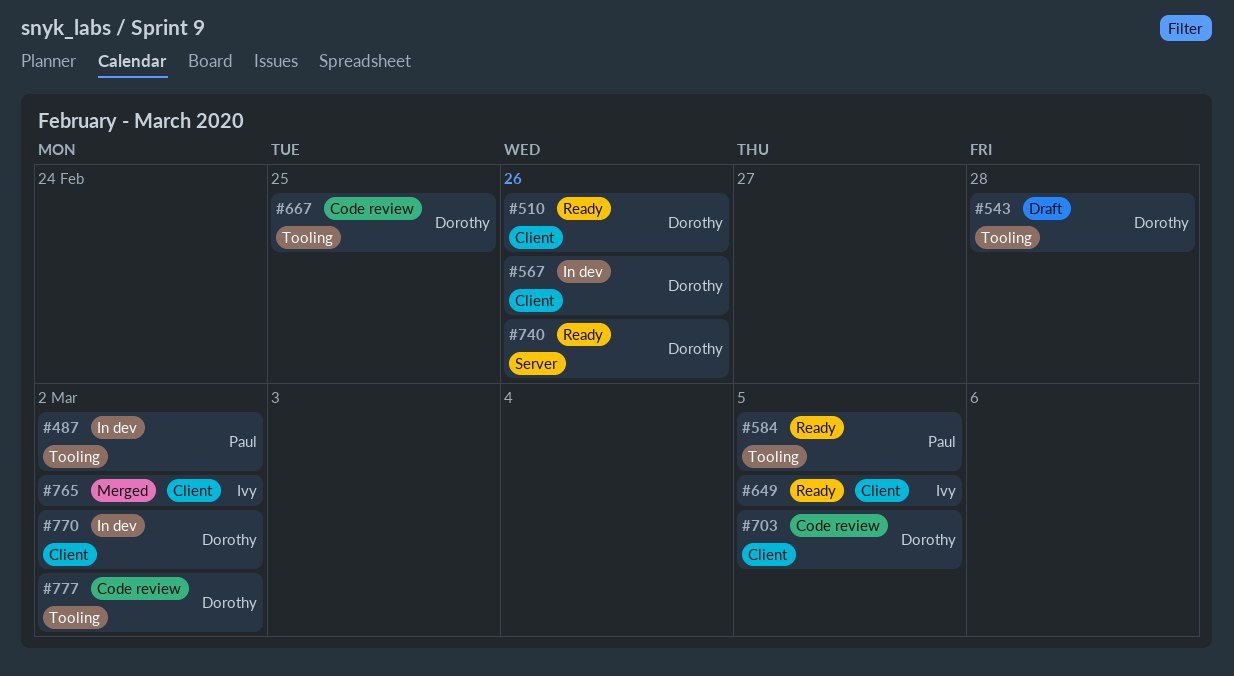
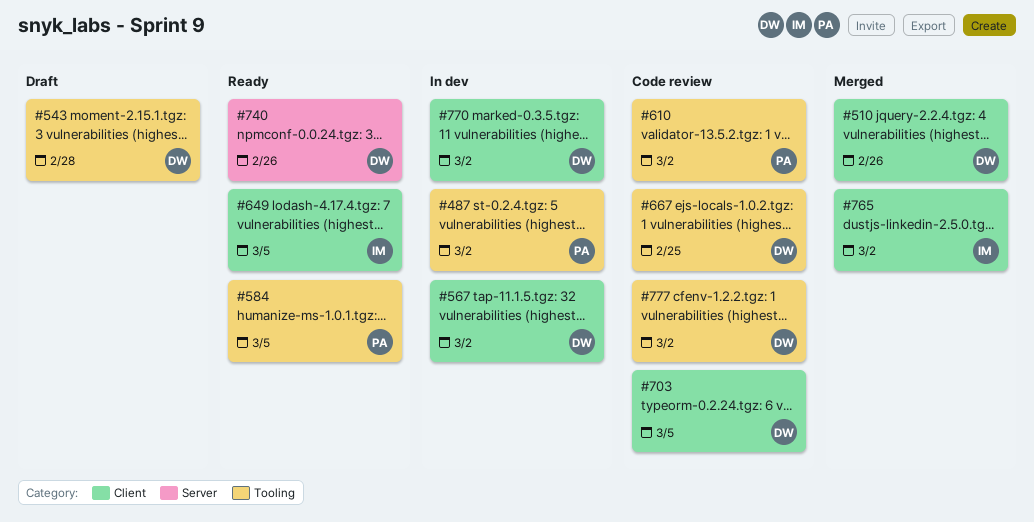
#510, status: Ready -> Merged
#567, due: Feb 26 -> Mar 2
#610: none -> present

